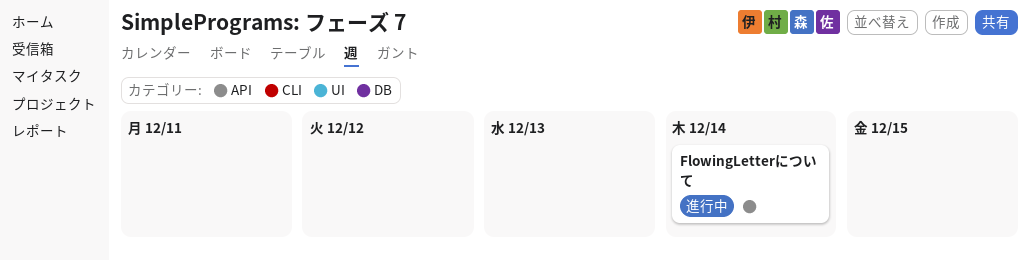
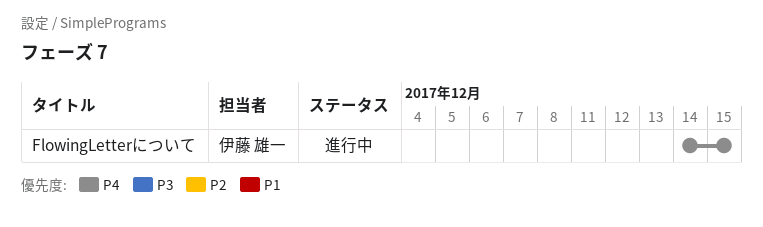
FlowingLetterについて, due: Dec 14 -> Dec 15

